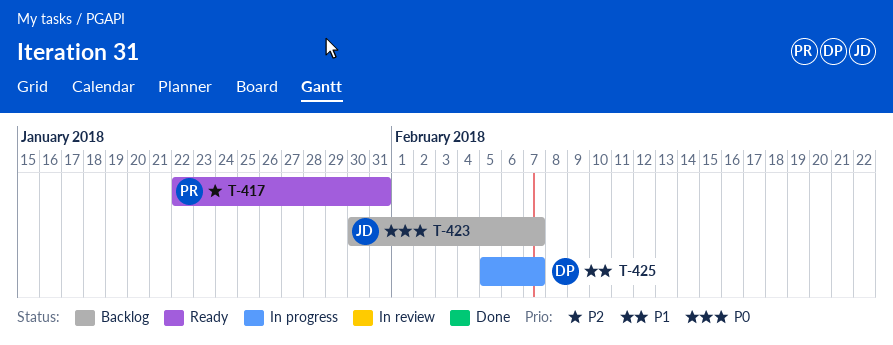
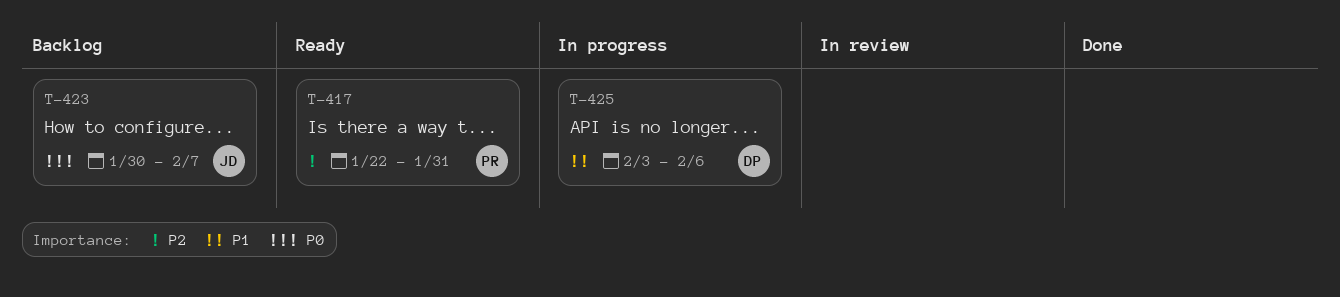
T-425, start: Feb 5 -> Feb 3
T-425, due: Feb 7 -> Feb 6

